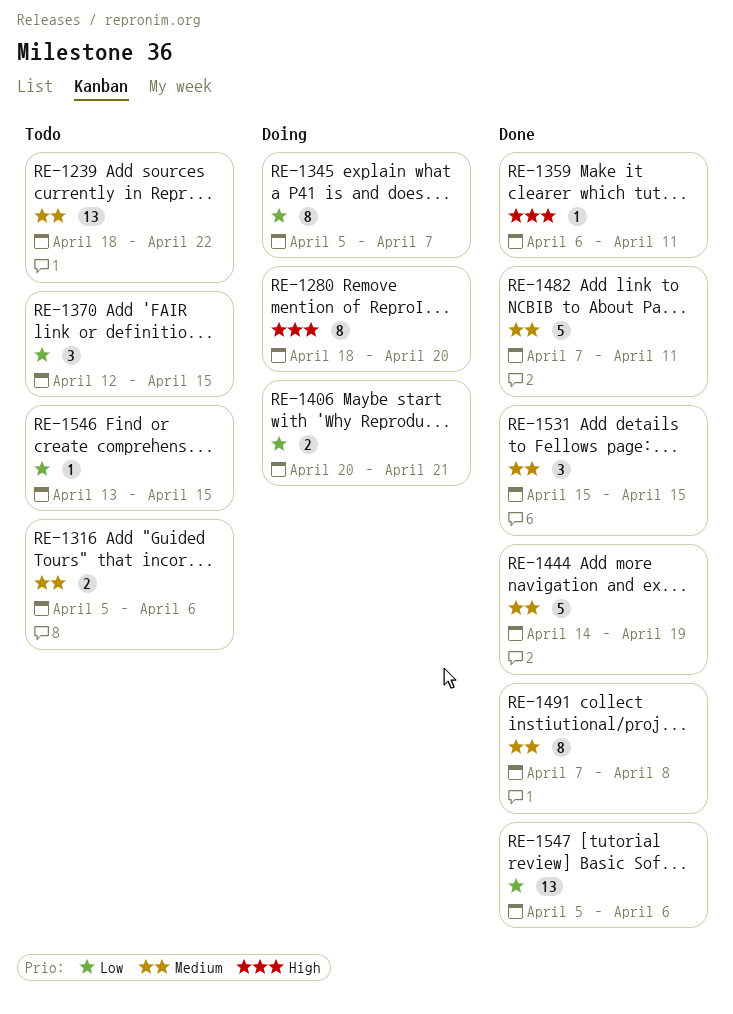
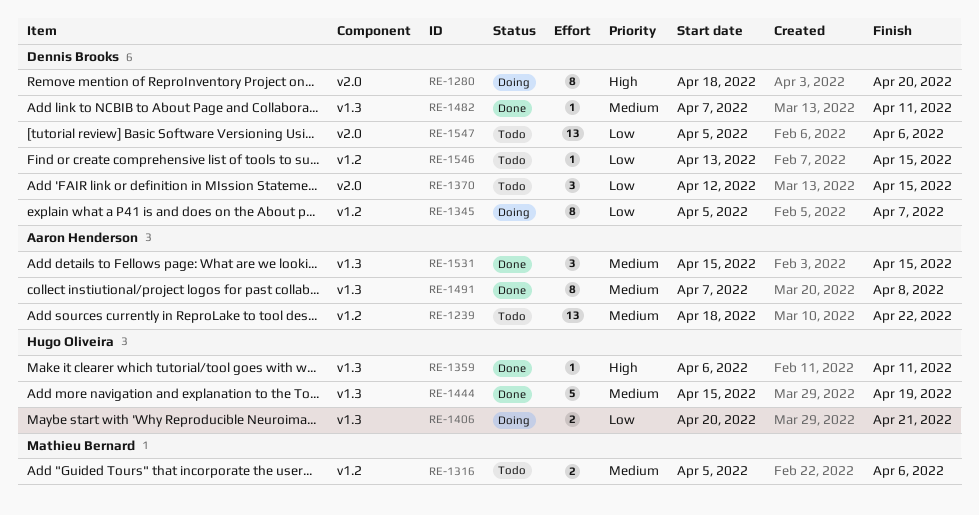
RE-1444, start: Apr 14 -> Apr 15
RE-1482, estimate: 5 -> 1
RE-1547, status: Done -> Todo

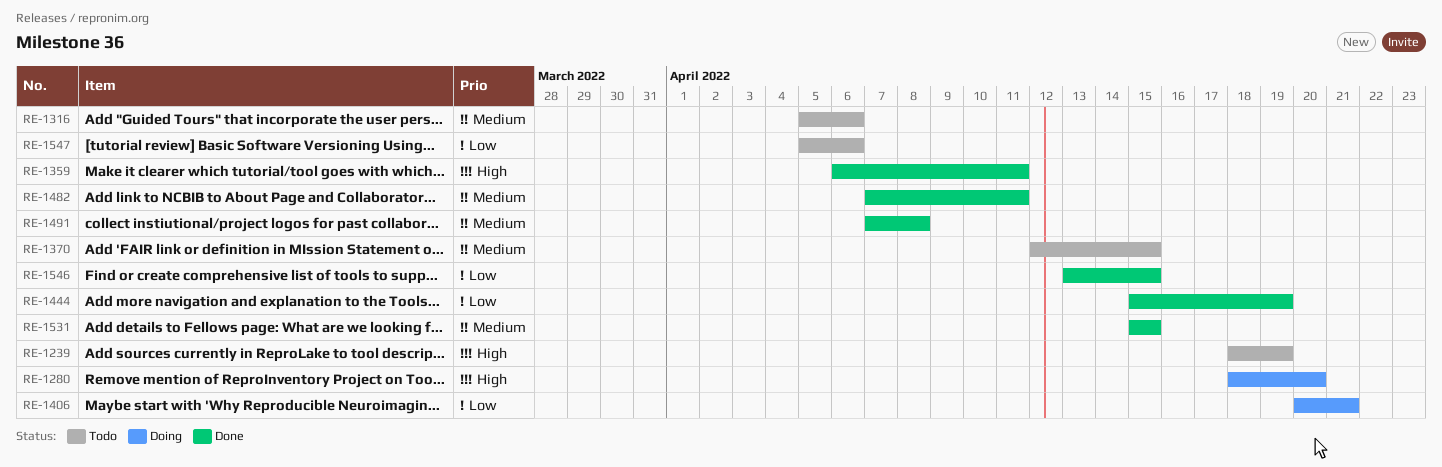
RE-1239, priority: Medium -> High
RE-1239, due: Apr 22 -> Apr 19
RE-1345: present -> none
RE-1370, priority: Low -> Medium
RE-1444, priority: Medium -> Low
RE-1546, status: Todo -> Done

